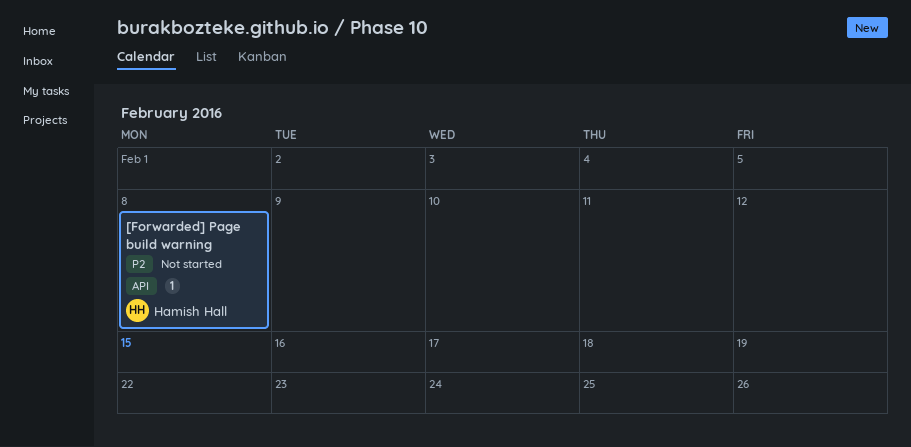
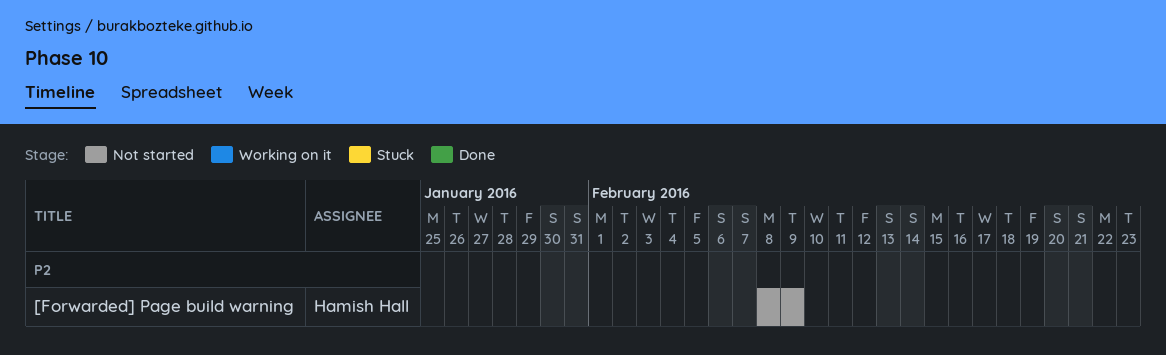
[Forwarded] Page build warning, due: Feb 8 -> Feb 9

